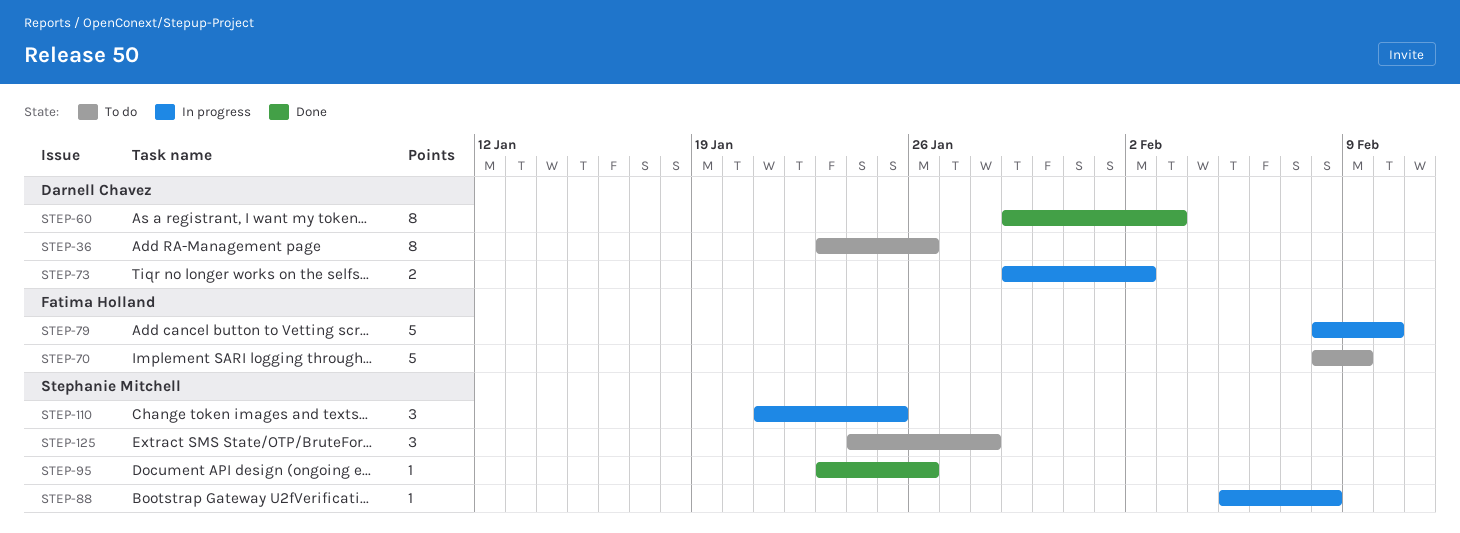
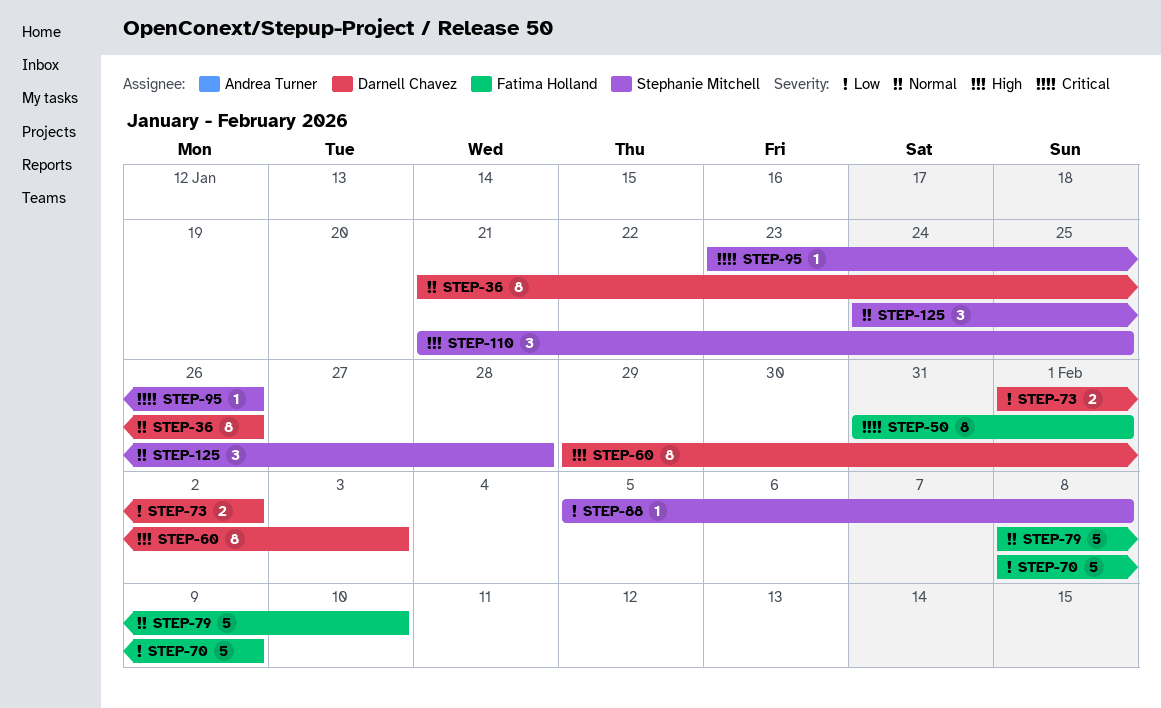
STEP-36, start: Jan 23 -> Jan 21
STEP-50: none -> present
STEP-73, start: Jan 29 -> Feb 1

